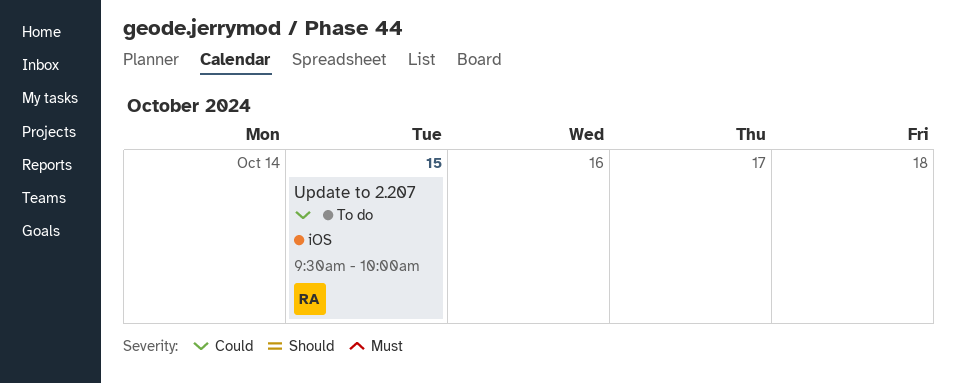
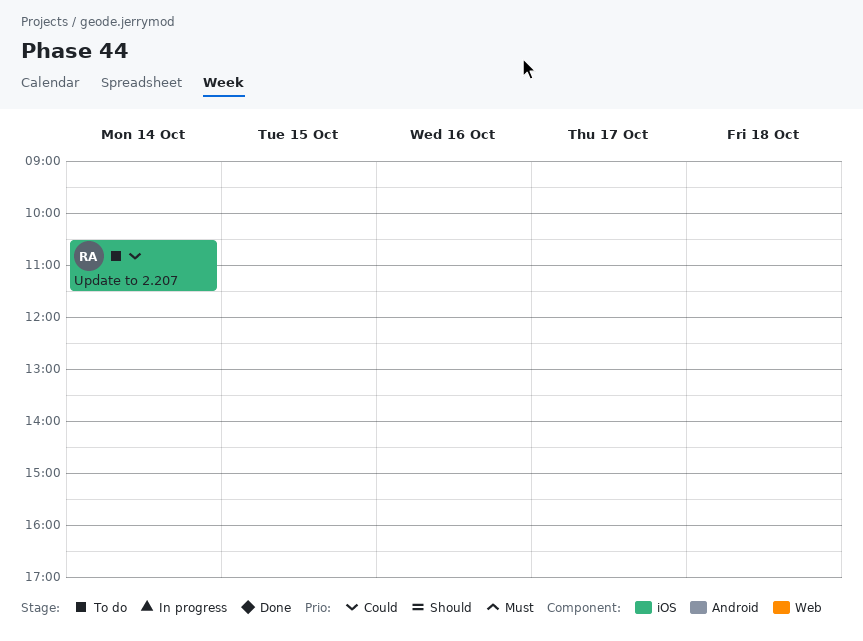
Update to 2.207, day: Oct 15 -> Oct 14
Update to 2.207, begins: 09:30 -> 10:30
Update to 2.207, ends: 10:00 -> 11:30

